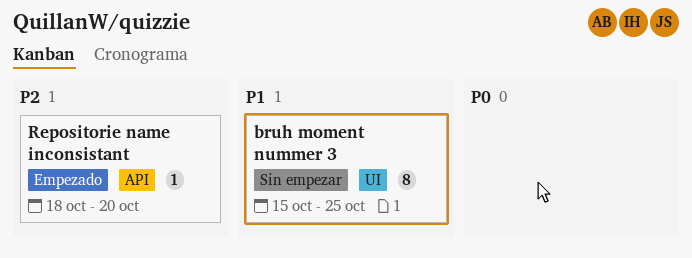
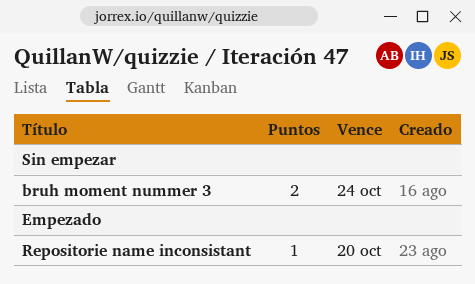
bruh moment nummer 3, estimate: 8 -> 2
bruh moment nummer 3, due: Oct 25 -> Oct 24

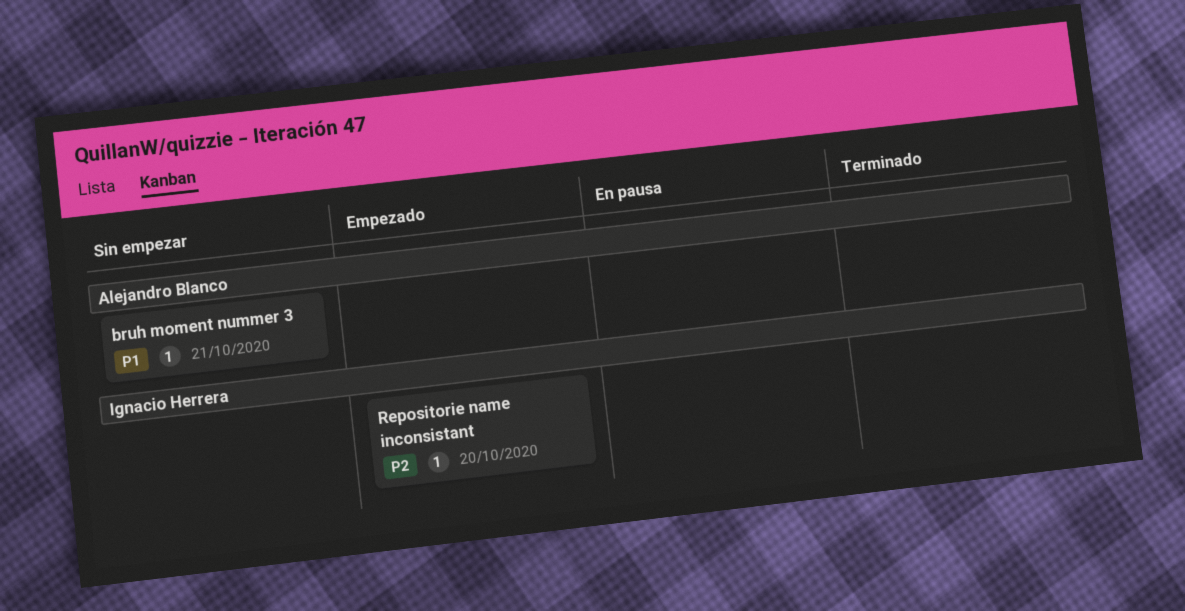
bruh moment nummer 3, estimate: 2 -> 1
bruh moment nummer 3, due: Oct 24 -> Oct 21

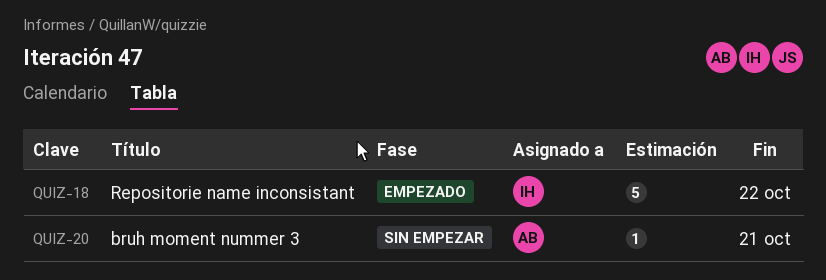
Repositorie name inconsistant, estimate: 1 -> 5
Repositorie name inconsistant, due: Oct 20 -> Oct 22

